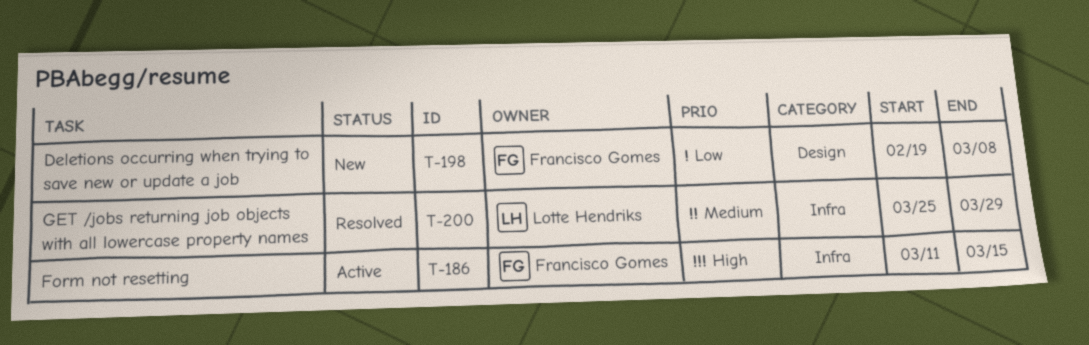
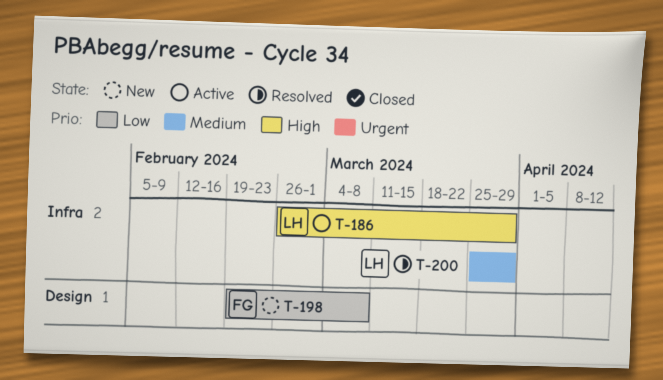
T-186, owner: Francisco Gomes -> Lotte Hendriks
T-186, start: Mar 11 -> Feb 26
T-186, due: Mar 15 -> Mar 29

